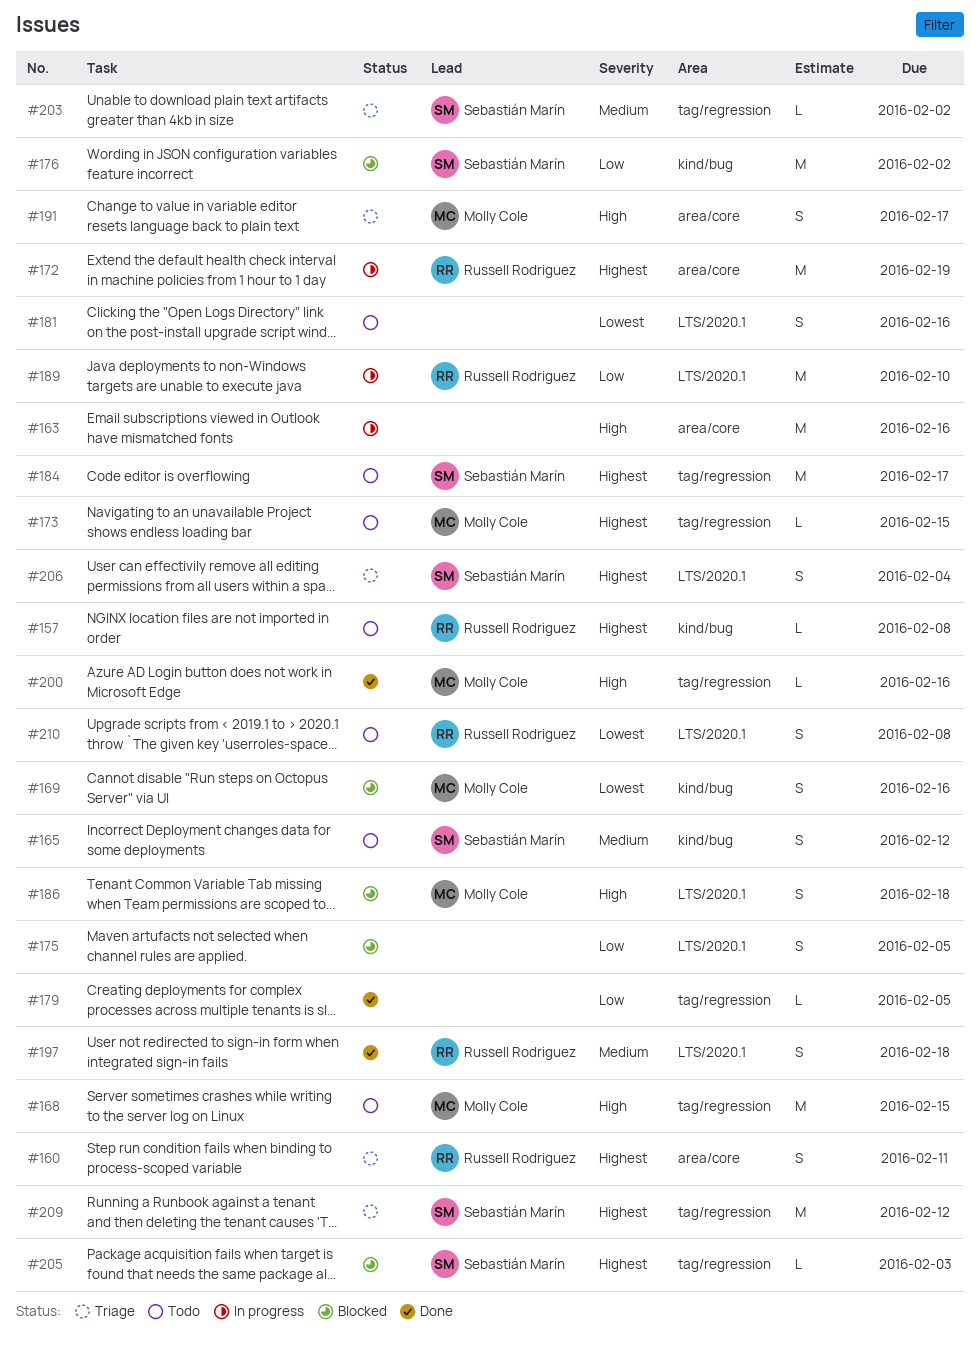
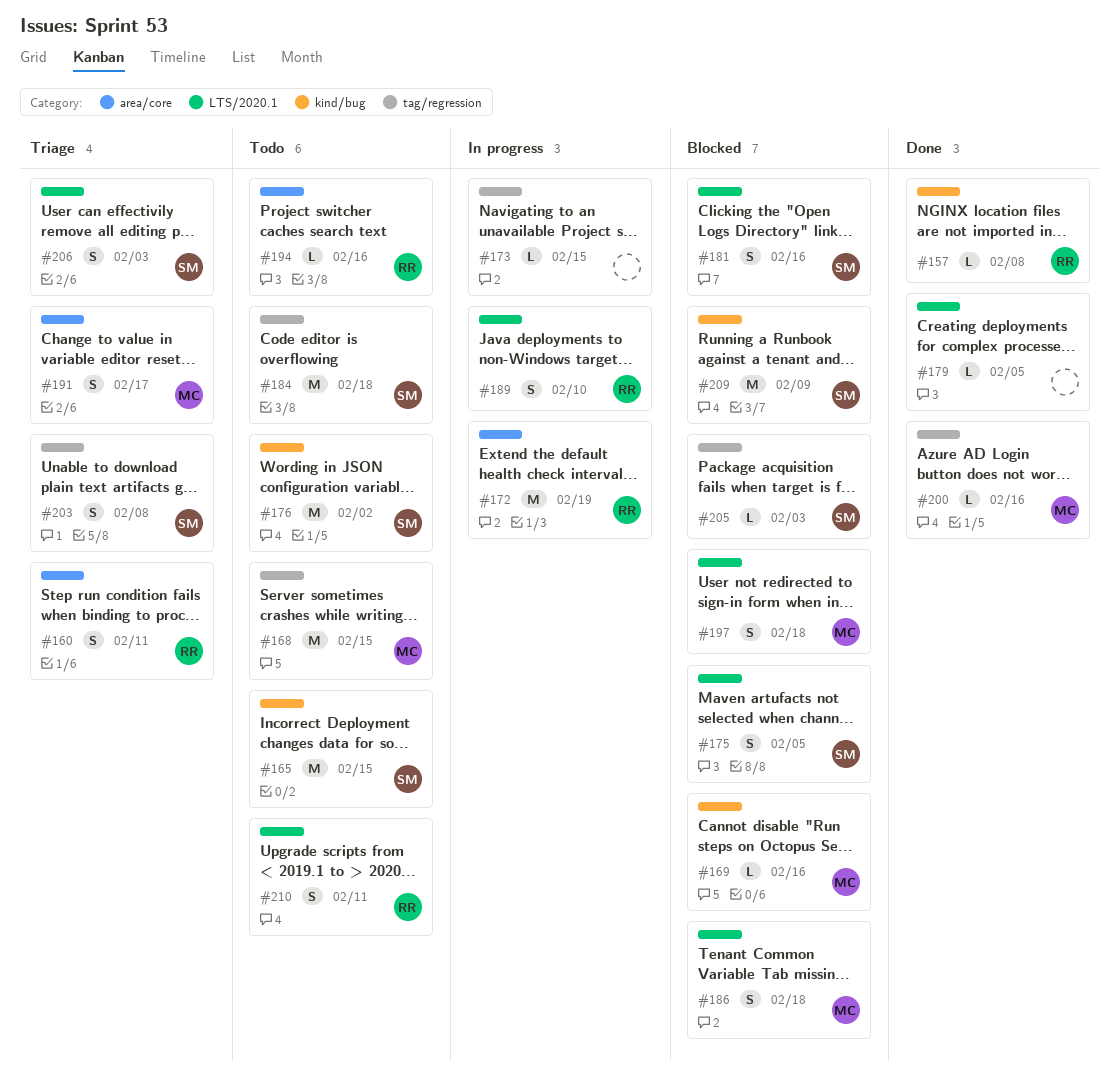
#157, status: Todo -> Done
#163: present -> none
#165, estimate: S -> M
#165, due: Feb 12 -> Feb 15
#169, estimate: S -> L
#173, status: Todo -> In progress
#173, owner: Molly Cole -> none
#175, owner: none -> Sebastián Marín
#176, status: Blocked -> Todo
#179, label: tag/regression -> LTS/2020.1
#181, status: Todo -> Blocked
#181, owner: none -> Sebastián Marín
#184, due: Feb 17 -> Feb 18
#189, estimate: M -> S
#194: none -> present
#197, status: Done -> Blocked
#197, owner: Russell Rodriguez -> Molly Cole
#203, estimate: L -> S
#203, due: Feb 2 -> Feb 8
#206, due: Feb 4 -> Feb 3
#209, status: Triage -> Blocked
#209, label: tag/regression -> kind/bug
#209, due: Feb 12 -> Feb 9
#210, due: Feb 8 -> Feb 11

